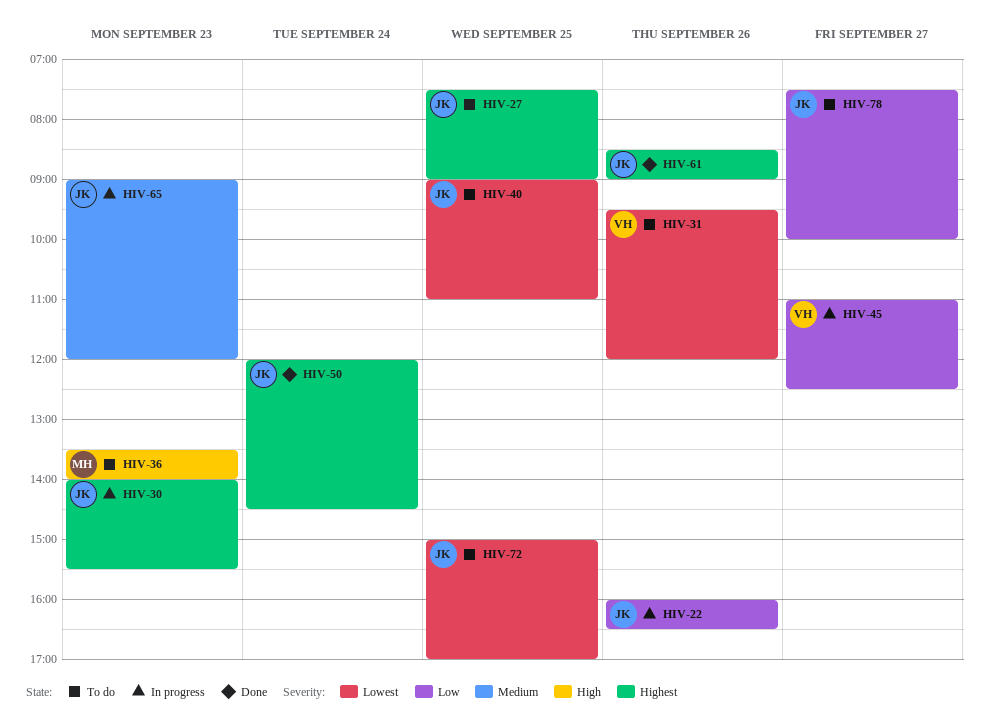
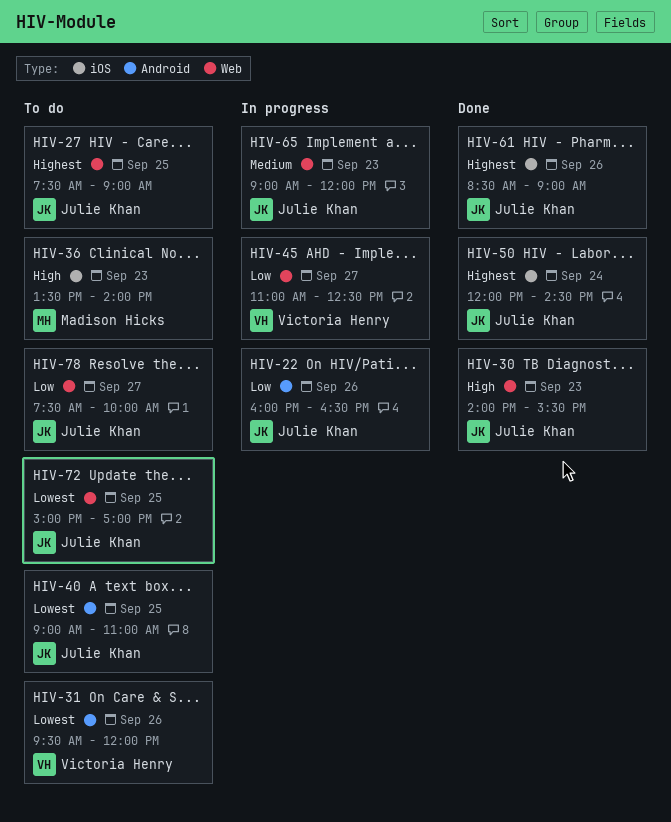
HIV-30, status: In progress -> Done
HIV-30, priority: Highest -> High

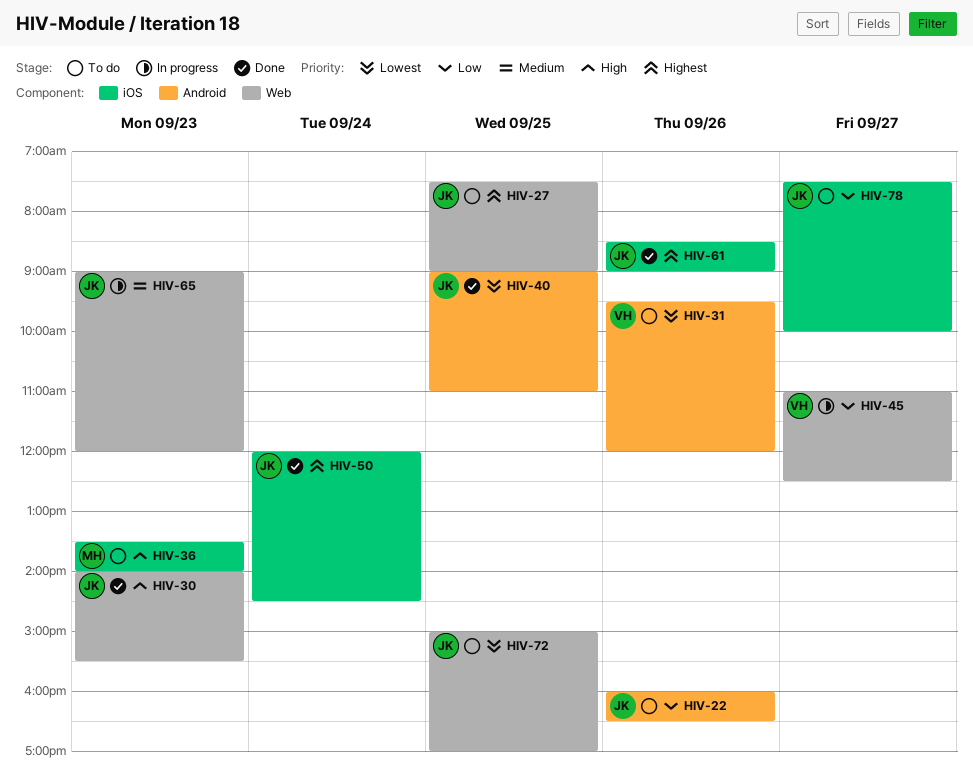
HIV-22, status: In progress -> To do
HIV-40, status: To do -> Done
HIV-78, label: Web -> iOS

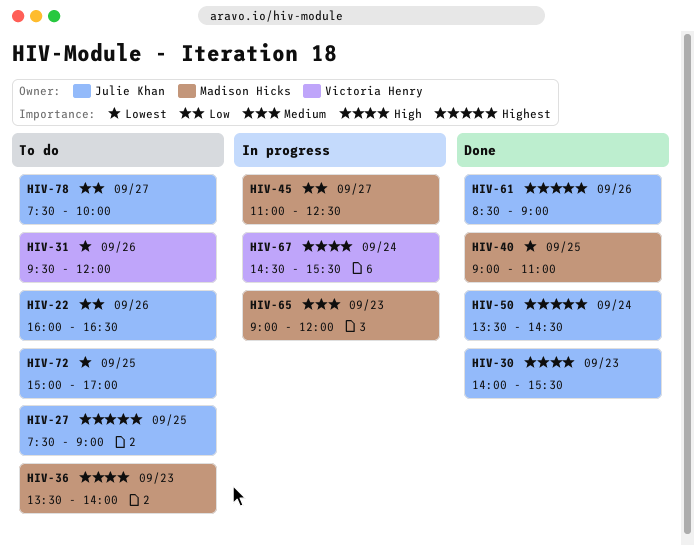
HIV-40, owner: Julie Khan -> Madison Hicks
HIV-45, owner: Victoria Henry -> Madison Hicks
HIV-50, begins: 12:00 -> 13:30
HIV-65, owner: Julie Khan -> Madison Hicks
HIV-67: none -> present

